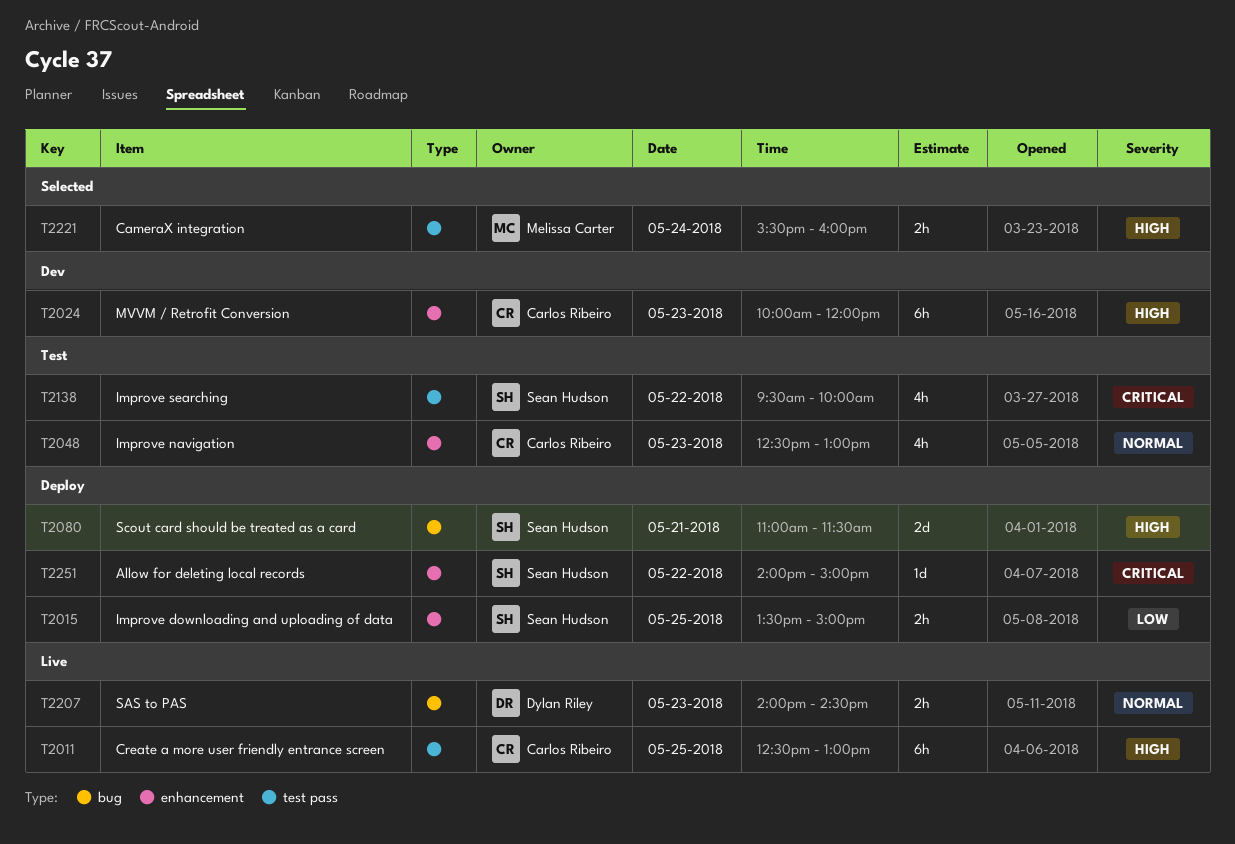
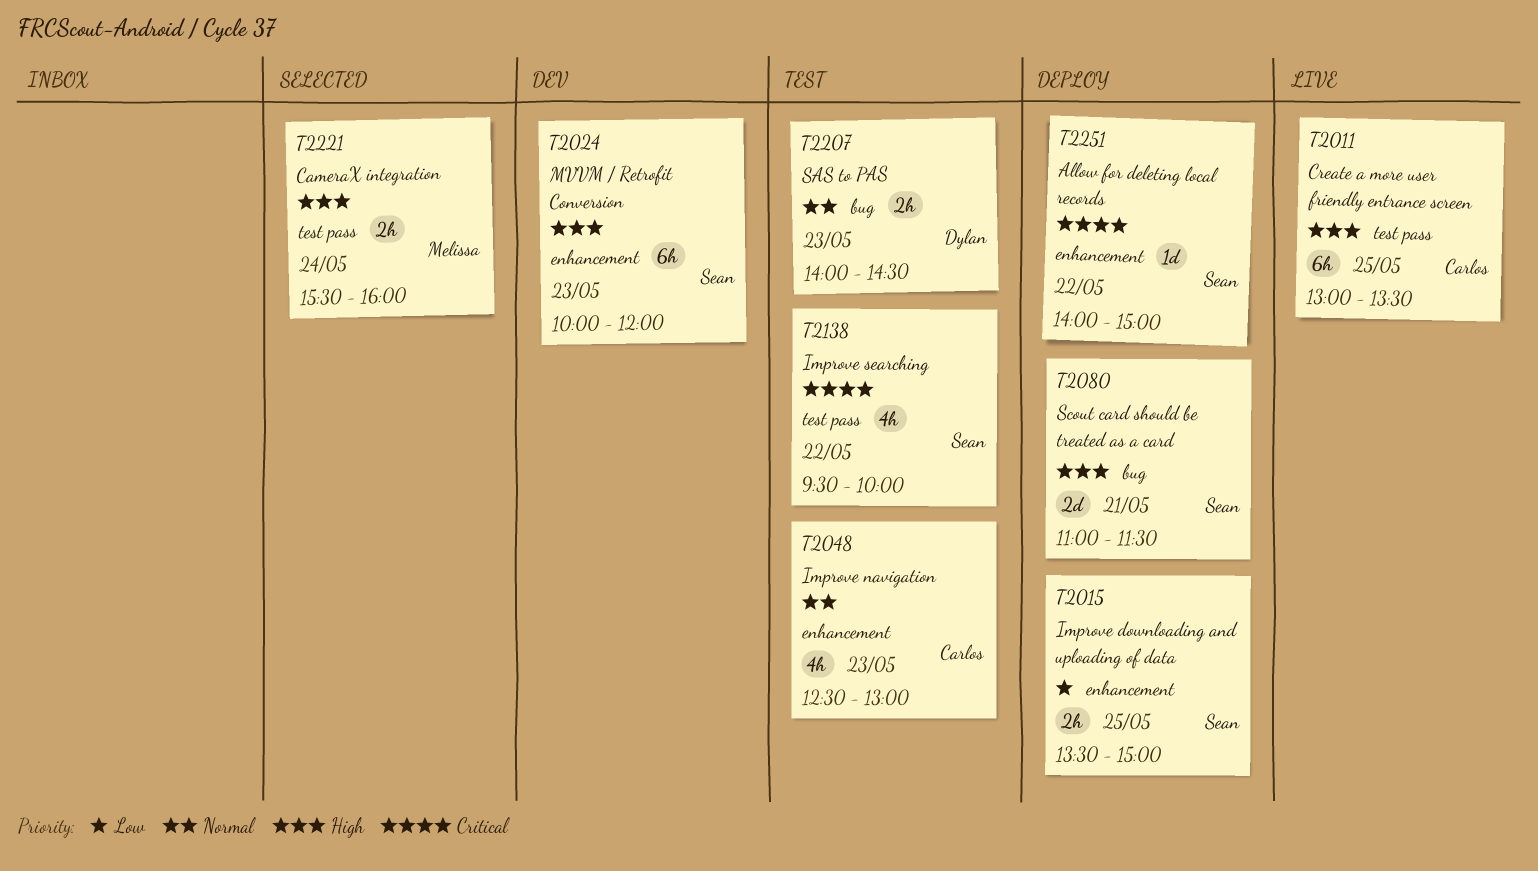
T2011, begins: 12:30 -> 13:00
T2011, ends: 13:00 -> 13:30
T2024, owner: Carlos Ribeiro -> Sean Hudson
T2207, status: Live -> Test

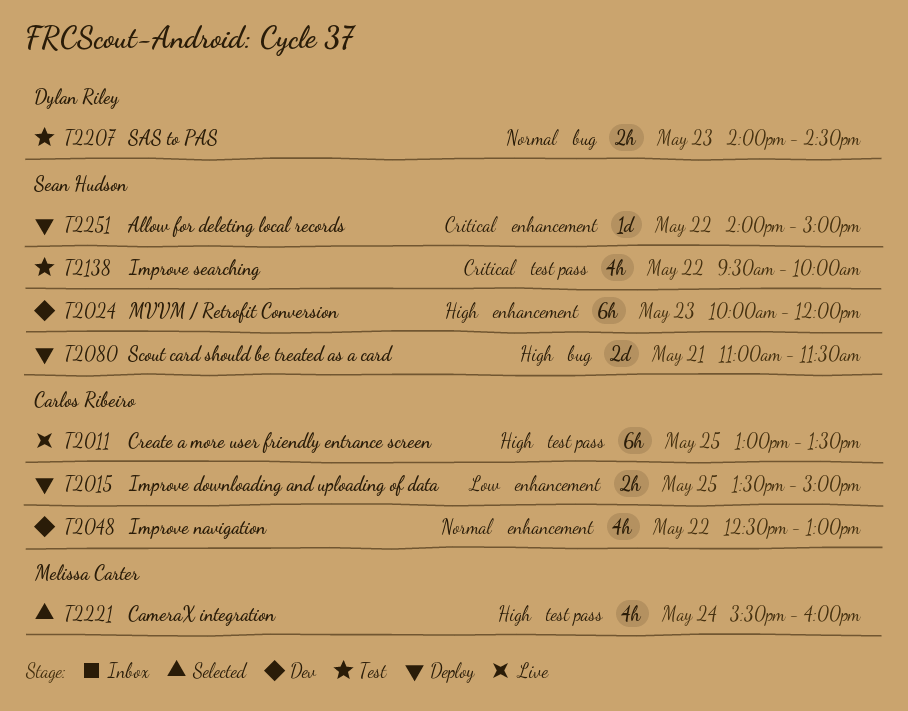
T2015, owner: Sean Hudson -> Carlos Ribeiro
T2048, status: Test -> Dev
T2048, day: May 23 -> May 22
T2221, estimate: 2h -> 4h

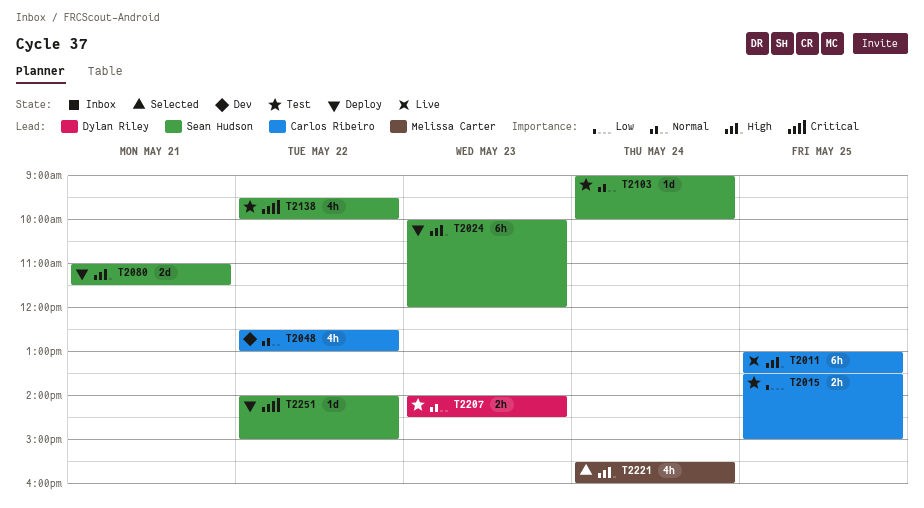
T2015, status: Deploy -> Test
T2024, status: Dev -> Deploy
T2103: none -> present

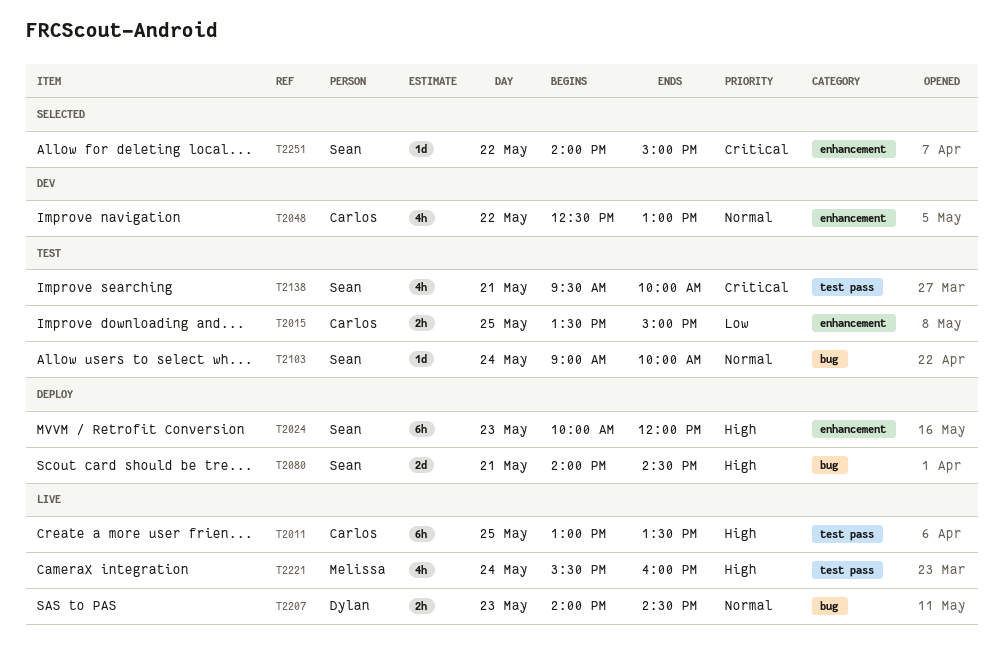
T2080, begins: 11:00 -> 14:00
T2080, ends: 11:30 -> 14:30
T2138, day: May 22 -> May 21
T2207, status: Test -> Live
T2221, status: Selected -> Live
T2251, status: Deploy -> Selected

